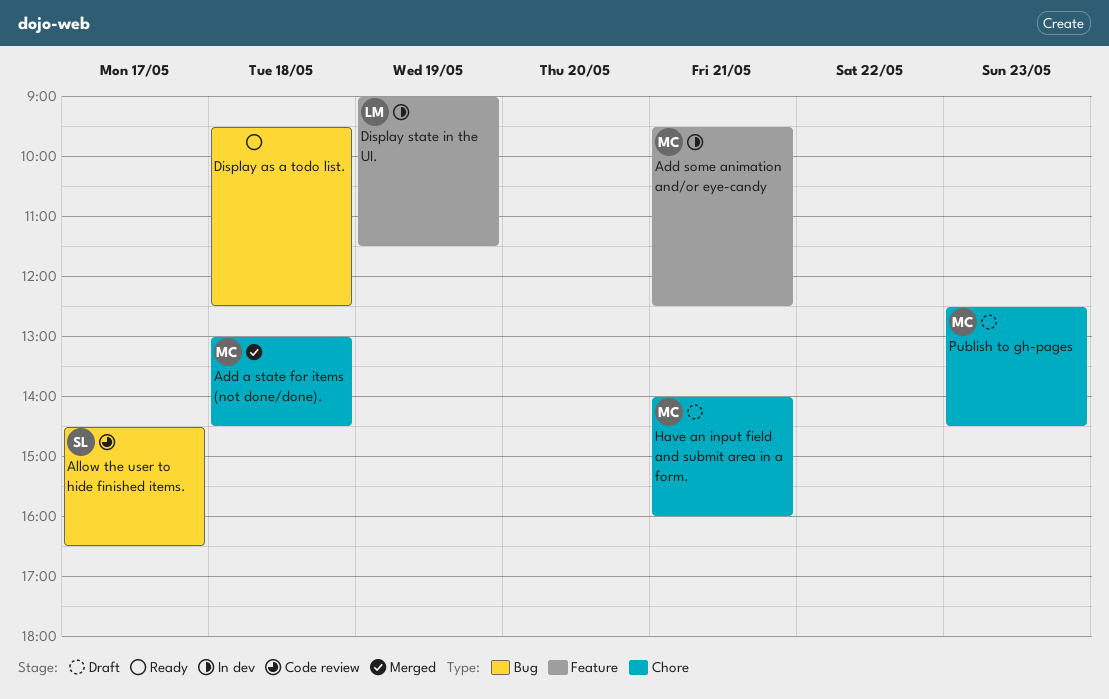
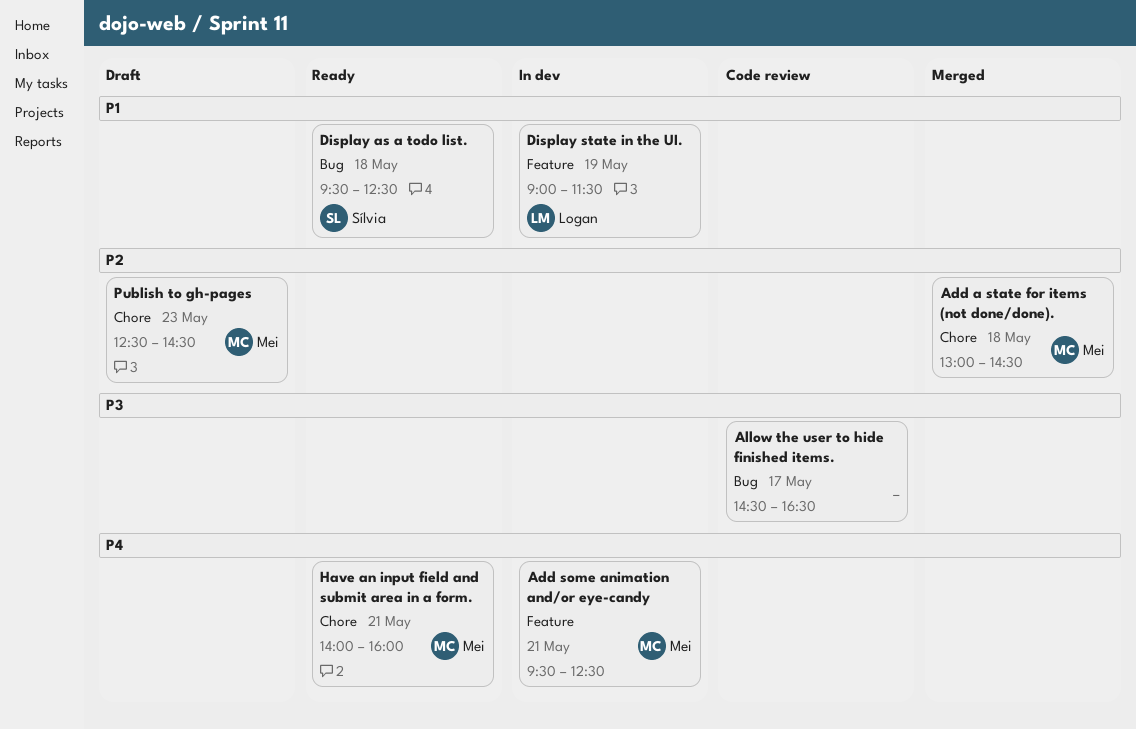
Allow the user to hide finished items., owner: Sílvia -> none
Display as a todo list., owner: none -> Sílvia
Have an input field and submit area in a form., status: Draft -> Ready

